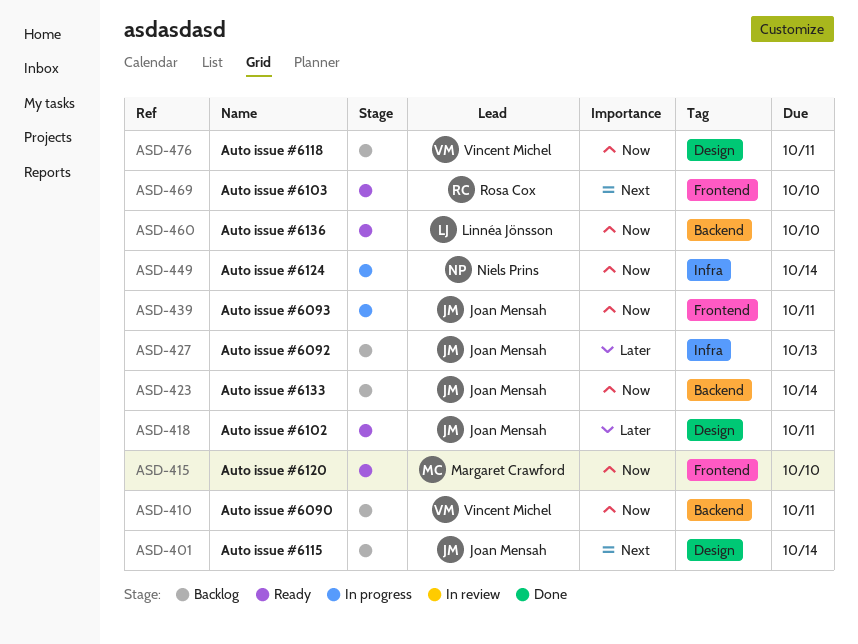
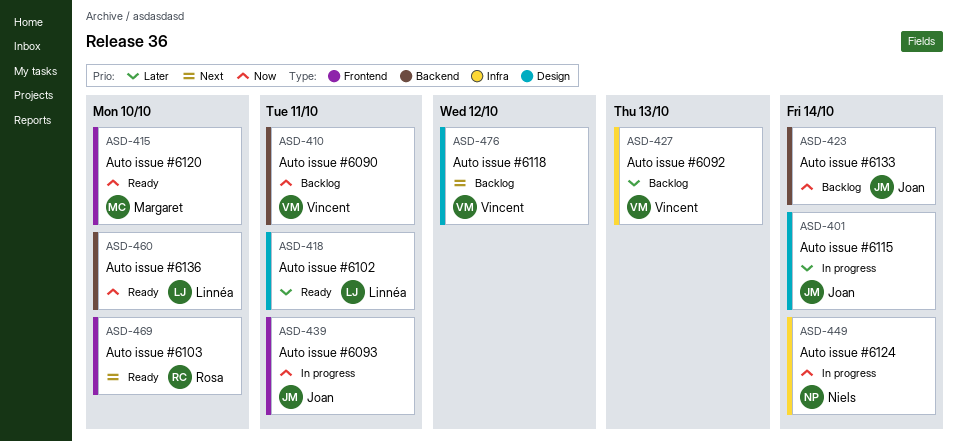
ASD-401, status: Backlog -> In progress
ASD-401, priority: Next -> Later
ASD-418, owner: Joan Mensah -> Linnéa Jönsson
ASD-427, owner: Joan Mensah -> Vincent Michel
ASD-476, priority: Now -> Next
ASD-476, due: Oct 11 -> Oct 12

